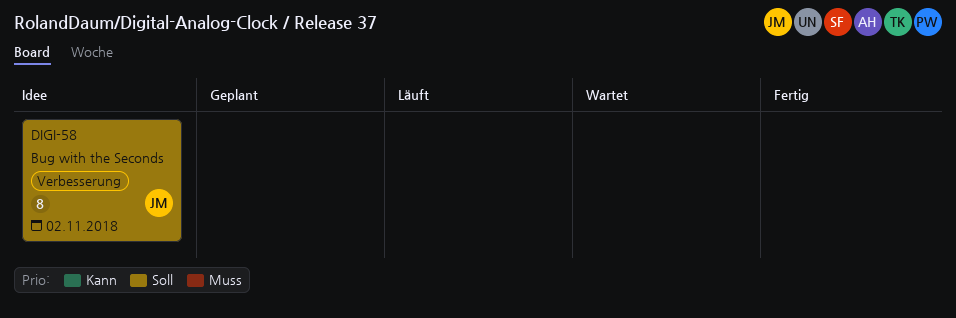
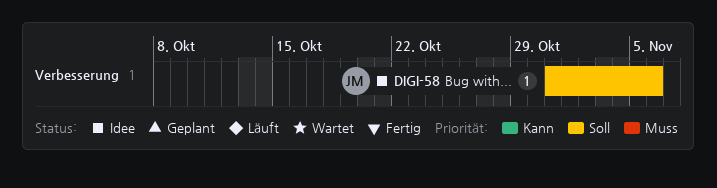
DIGI-58, estimate: 8 -> 1
DIGI-58, due: Nov 2 -> Nov 6

